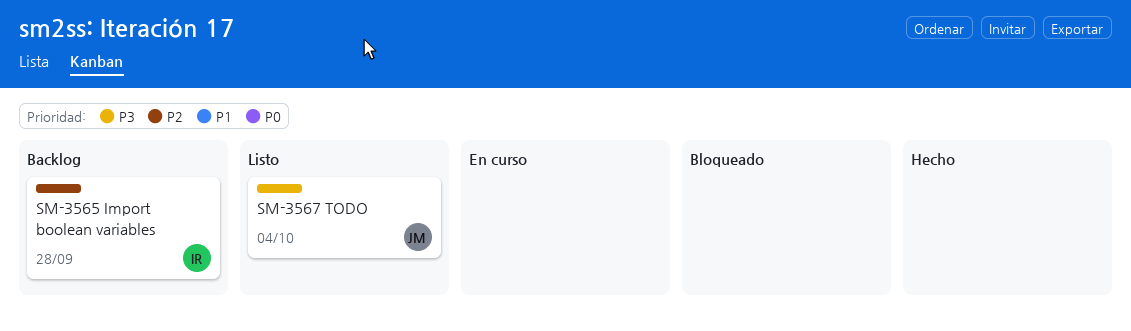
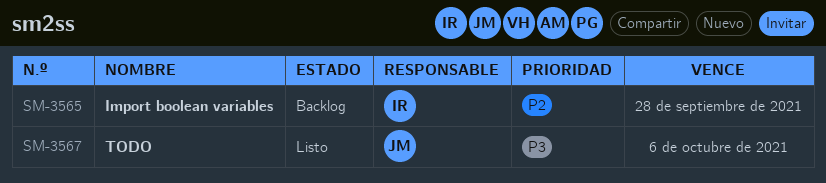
SM-3567, due: Oct 4 -> Oct 6

